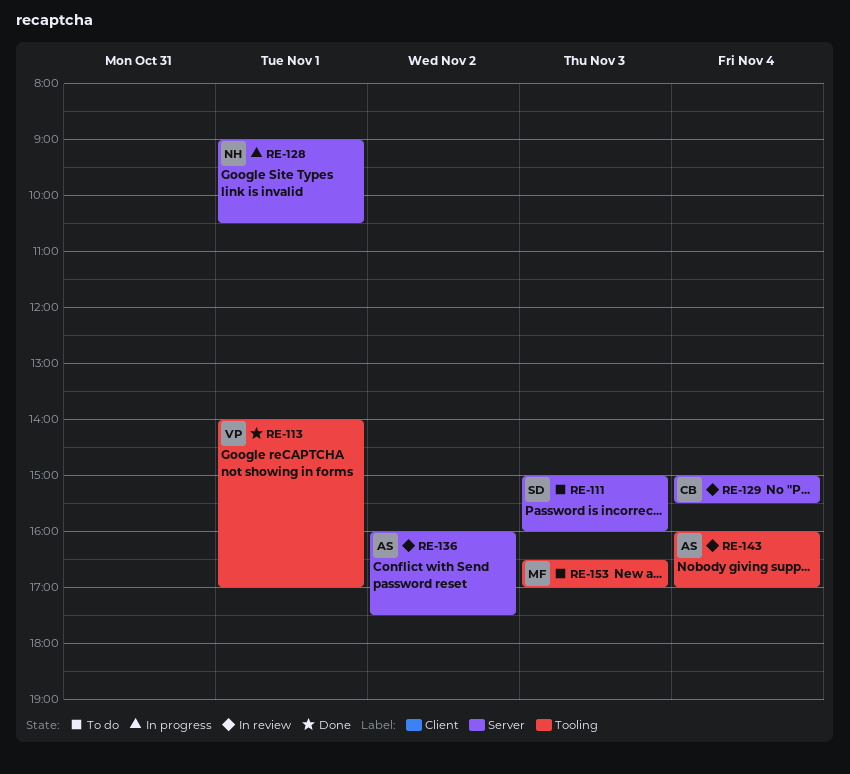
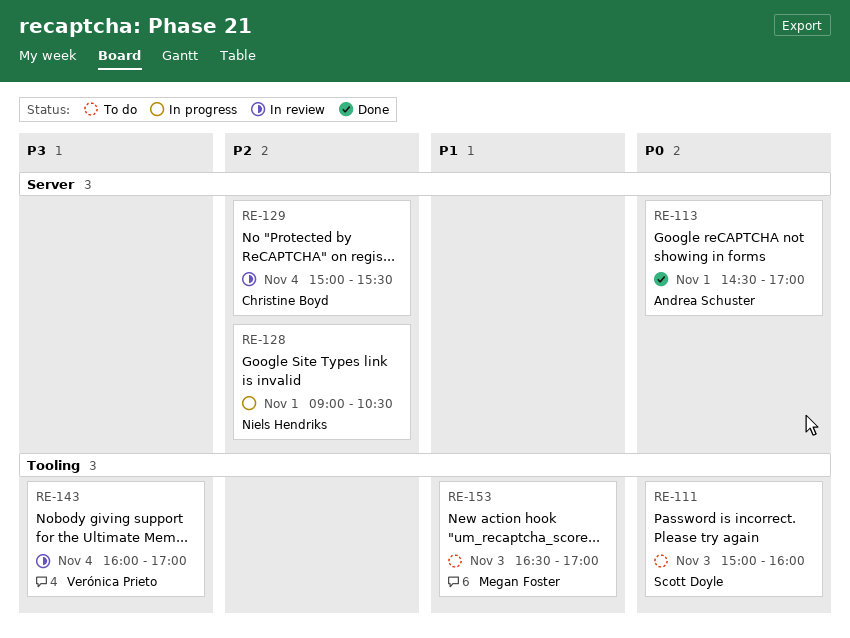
RE-111, label: Server -> Tooling
RE-113, owner: Verónica Prieto -> Andrea Schuster
RE-113, label: Tooling -> Server
RE-113, begins: 14:00 -> 14:30
RE-136: present -> none
RE-143, owner: Andrea Schuster -> Verónica Prieto

